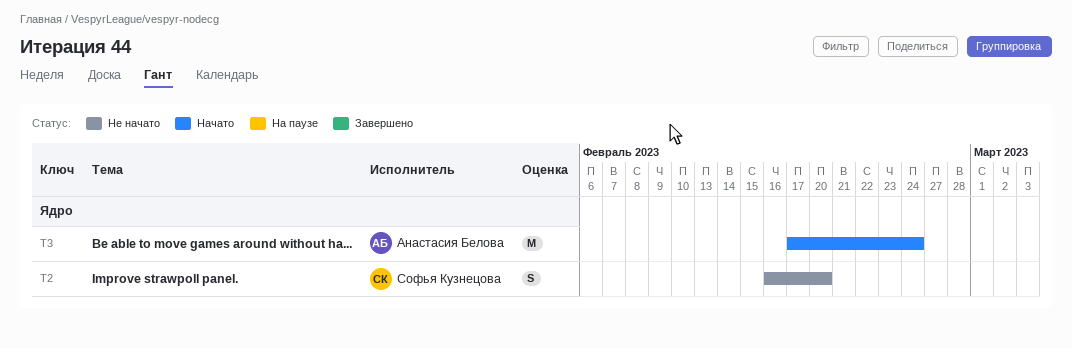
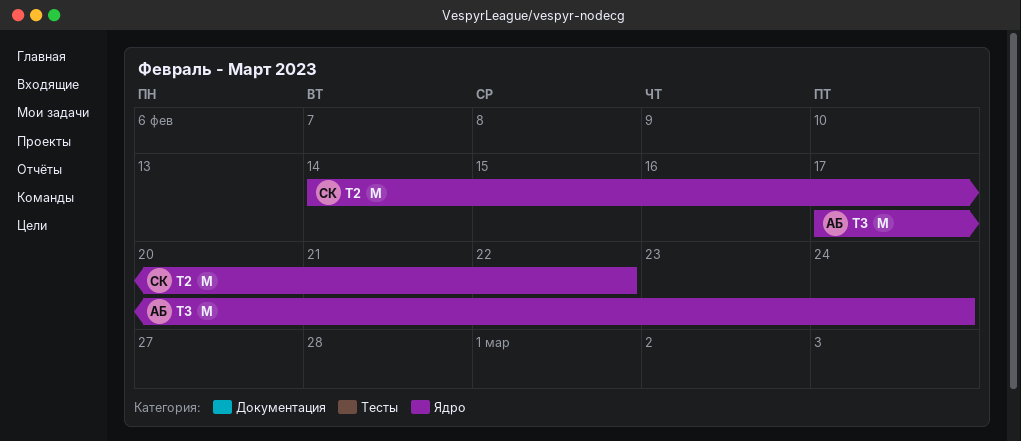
T2, estimate: S -> M
T2, start: Feb 16 -> Feb 14
T2, due: Feb 20 -> Feb 22

